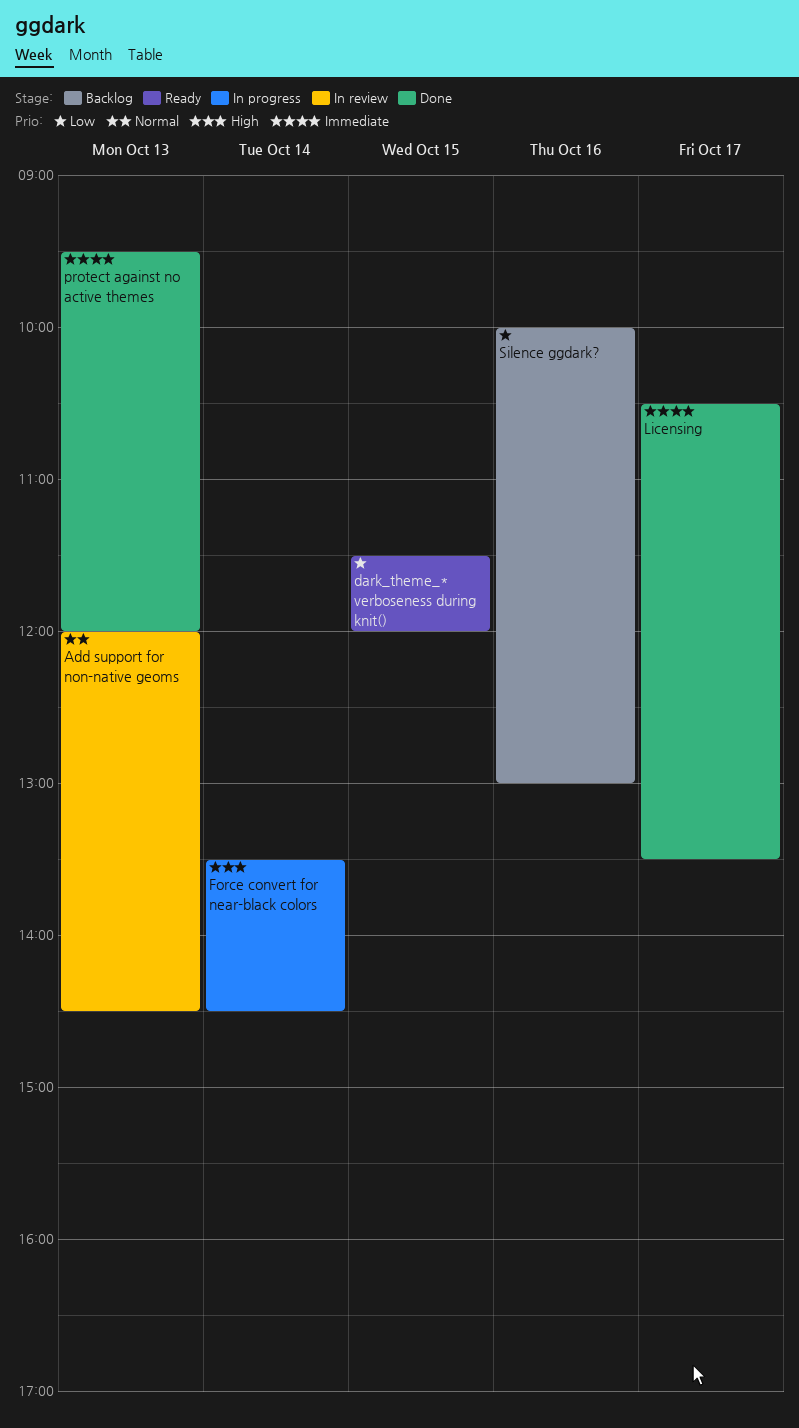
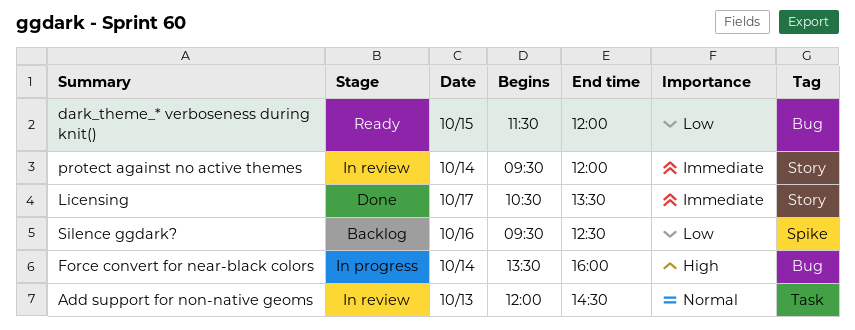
Force convert for near-black colors, ends: 14:30 -> 16:00
protect against no active themes, status: Done -> In review
protect against no active themes, day: Oct 13 -> Oct 14
Silence ggdark?, begins: 10:00 -> 09:30
Silence ggdark?, ends: 13:00 -> 12:30

